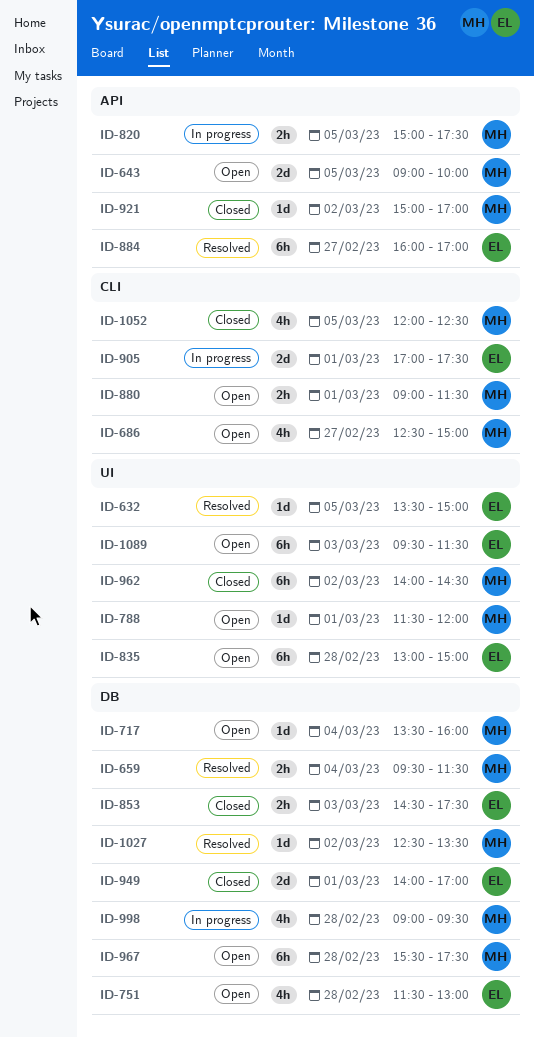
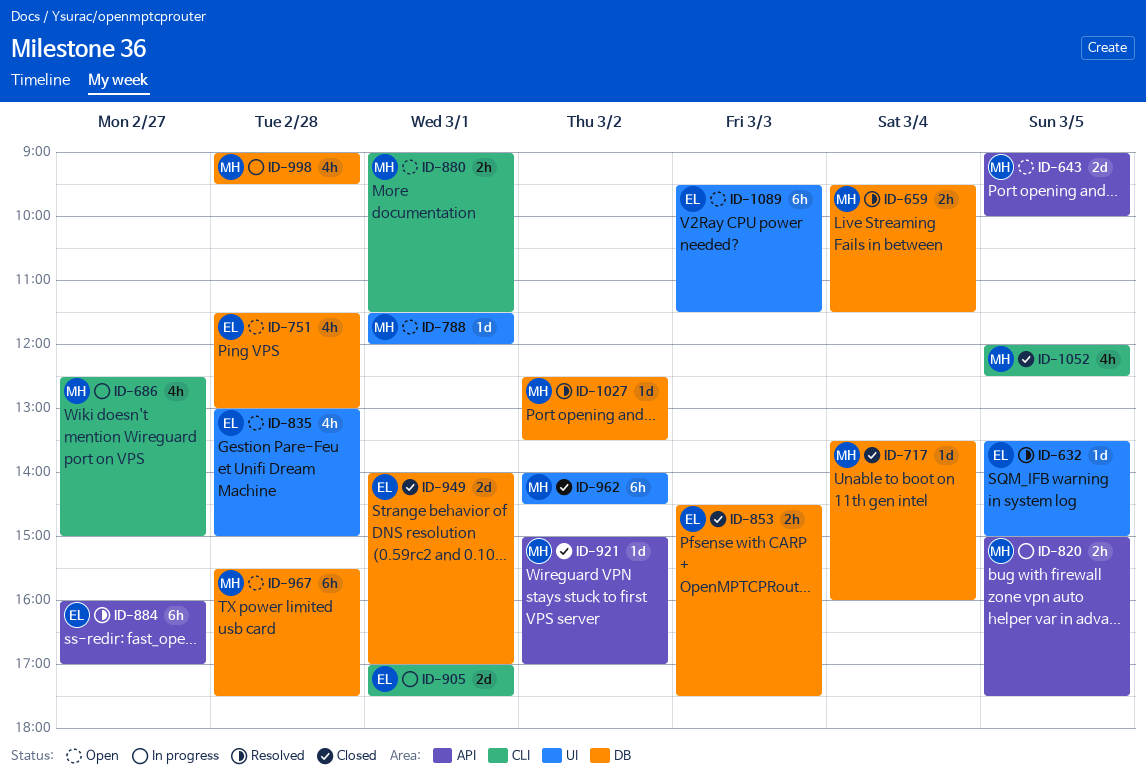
ID-686, status: Open -> In progress
ID-717, status: Open -> Closed
ID-835, estimate: 6h -> 4h

